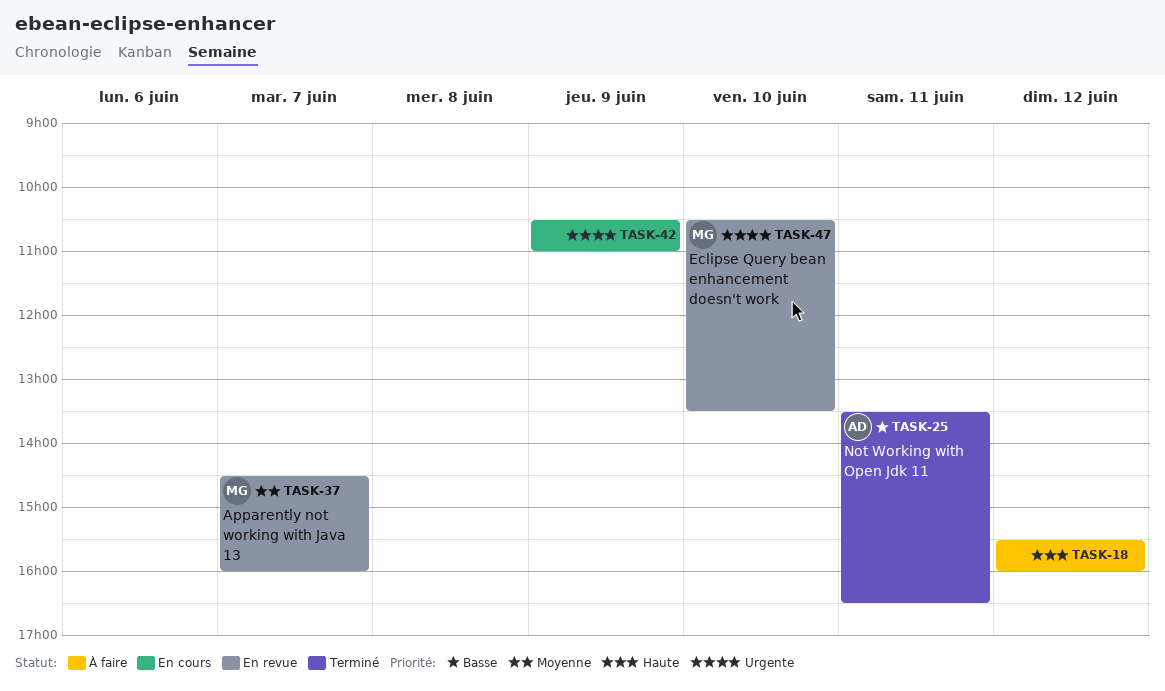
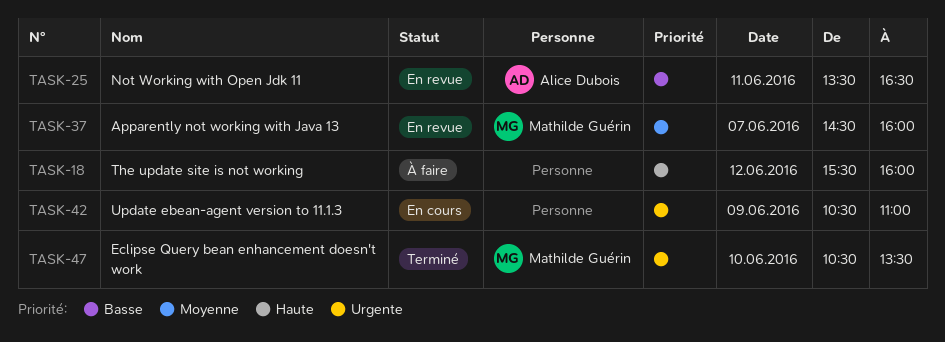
TASK-25, status: Terminé -> En revue
TASK-47, status: En revue -> Terminé

